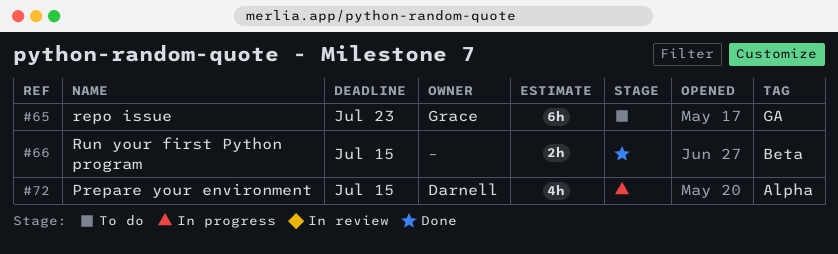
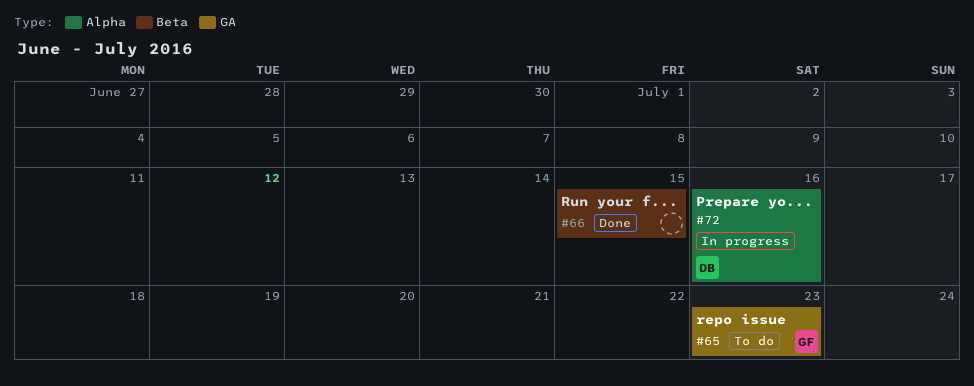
#72, due: Jul 15 -> Jul 16

